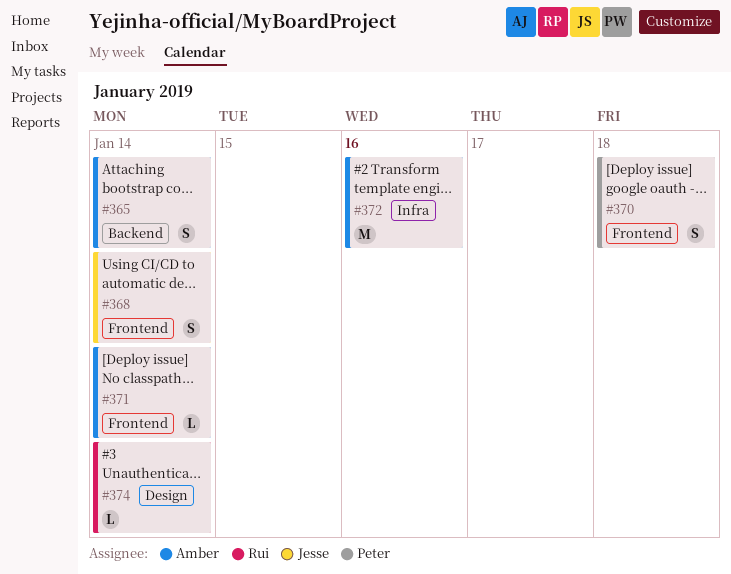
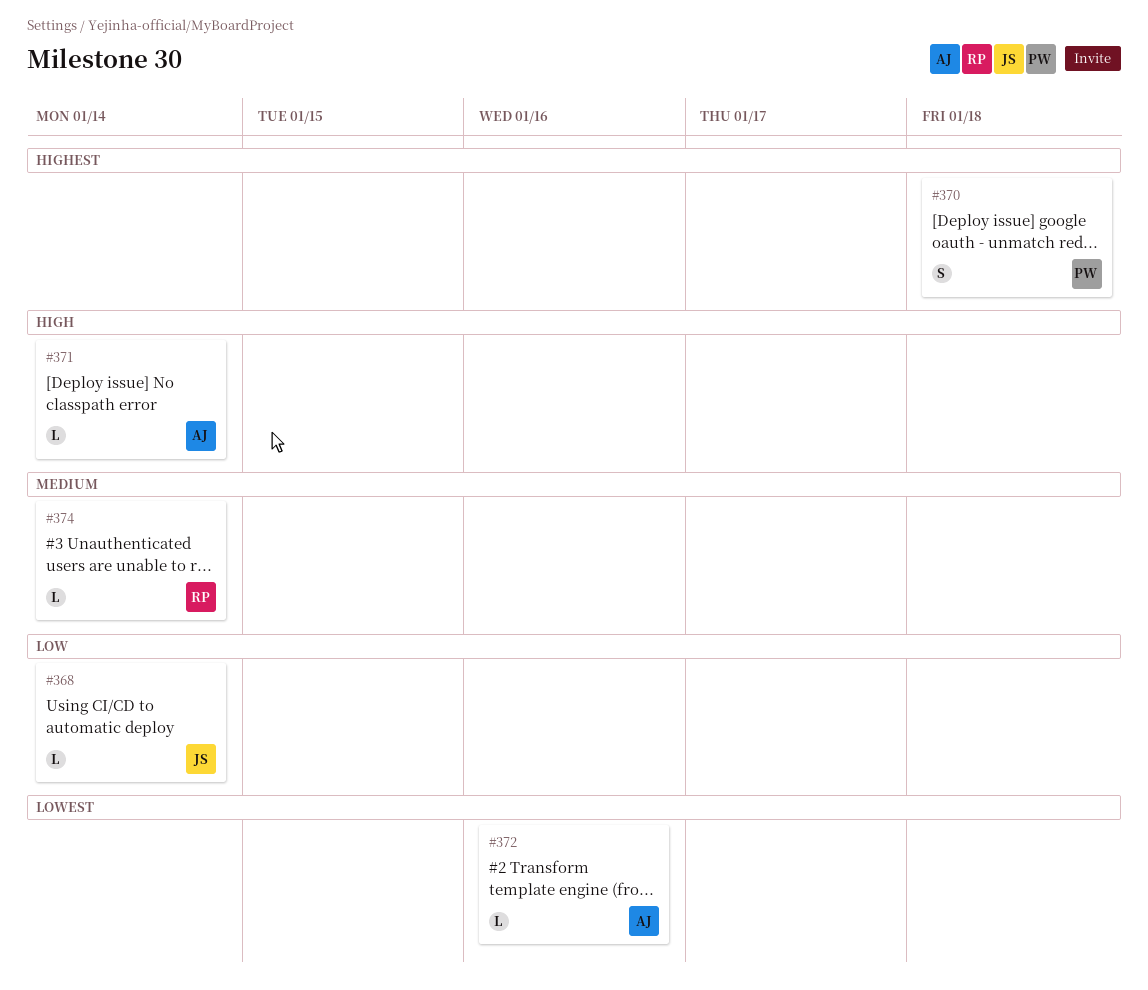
#365: present -> none
#368, estimate: S -> L
#372, estimate: M -> L

